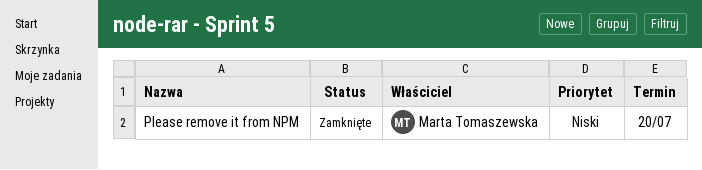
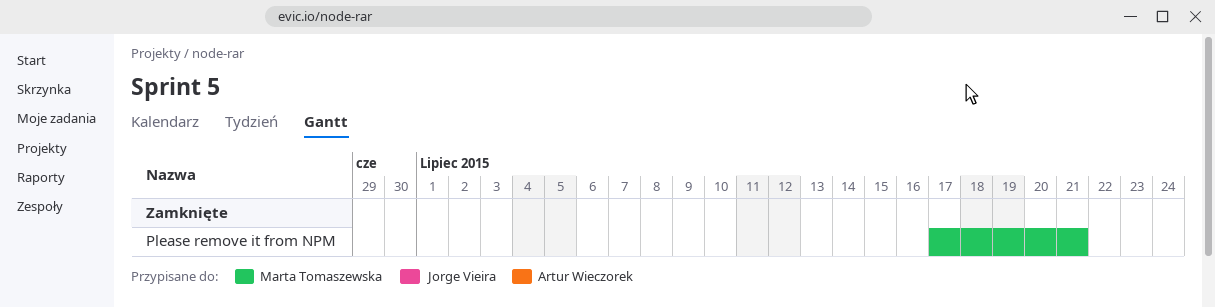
Please remove it from NPM, due: Jul 20 -> Jul 21

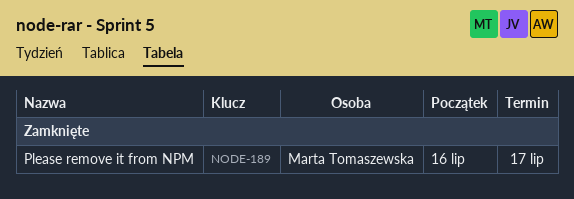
Please remove it from NPM, start: Jul 17 -> Jul 16
Please remove it from NPM, due: Jul 21 -> Jul 17

